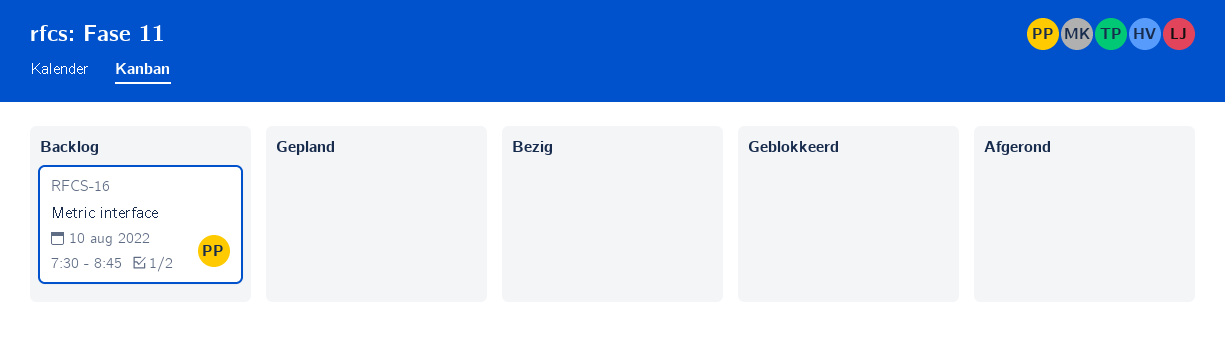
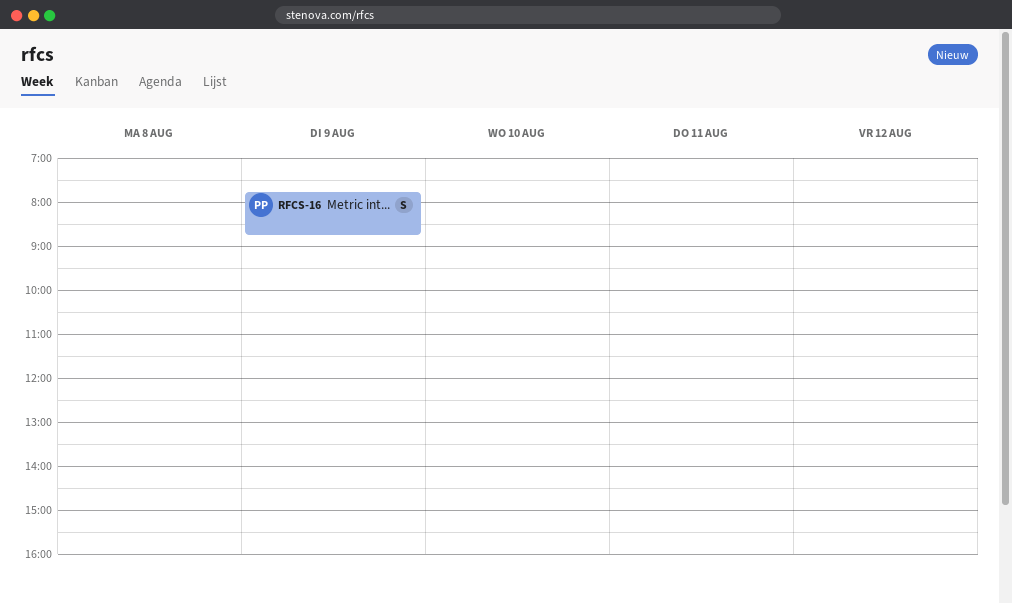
RFCS-16, day: Aug 10 -> Aug 9
RFCS-16, begins: 07:30 -> 07:45

